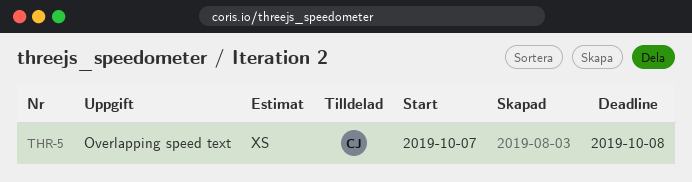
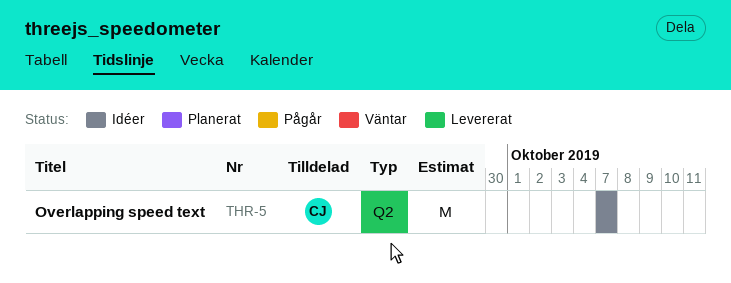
THR-5, estimate: XS -> M
THR-5, due: Oct 8 -> Oct 7

